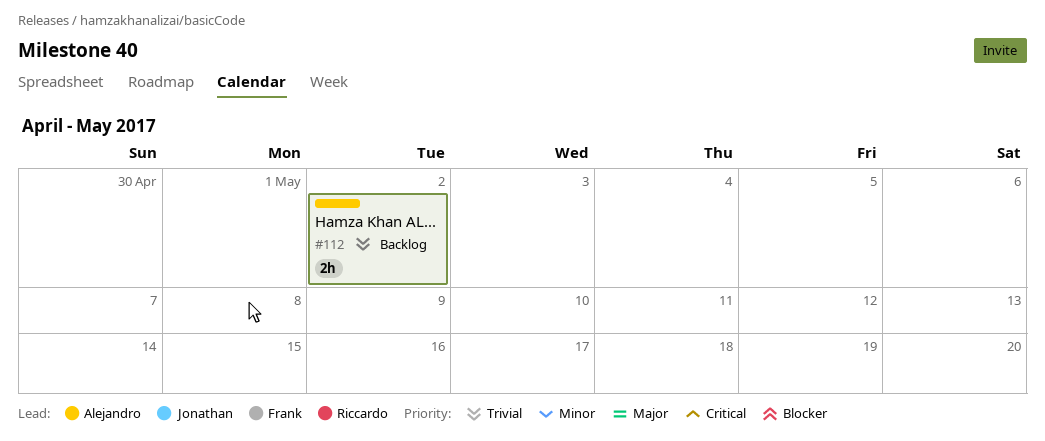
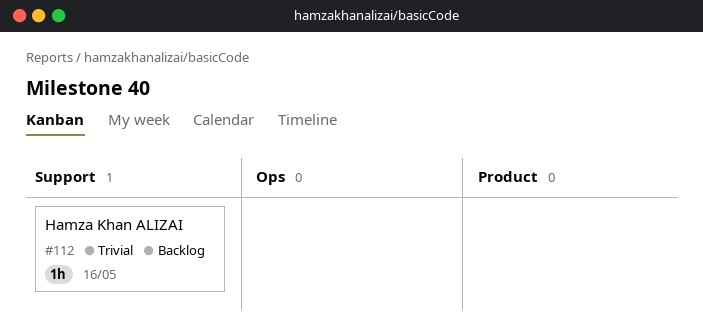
#112, estimate: 2h -> 1h
#112, due: May 2 -> May 16

